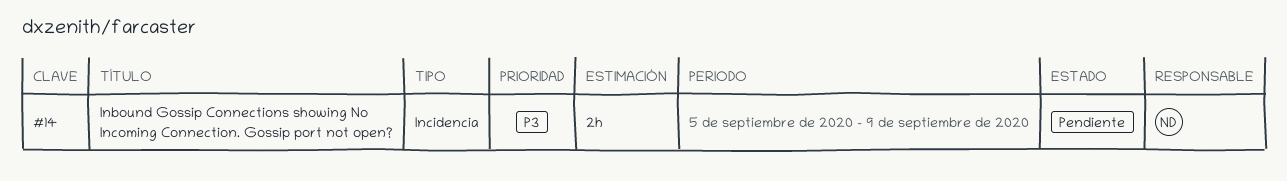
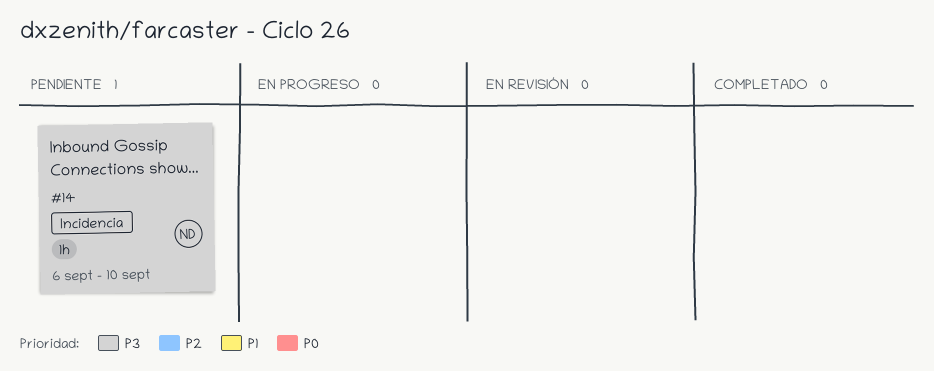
#14, estimate: 2h -> 1h
#14, start: Sep 5 -> Sep 6
#14, due: Sep 9 -> Sep 10

